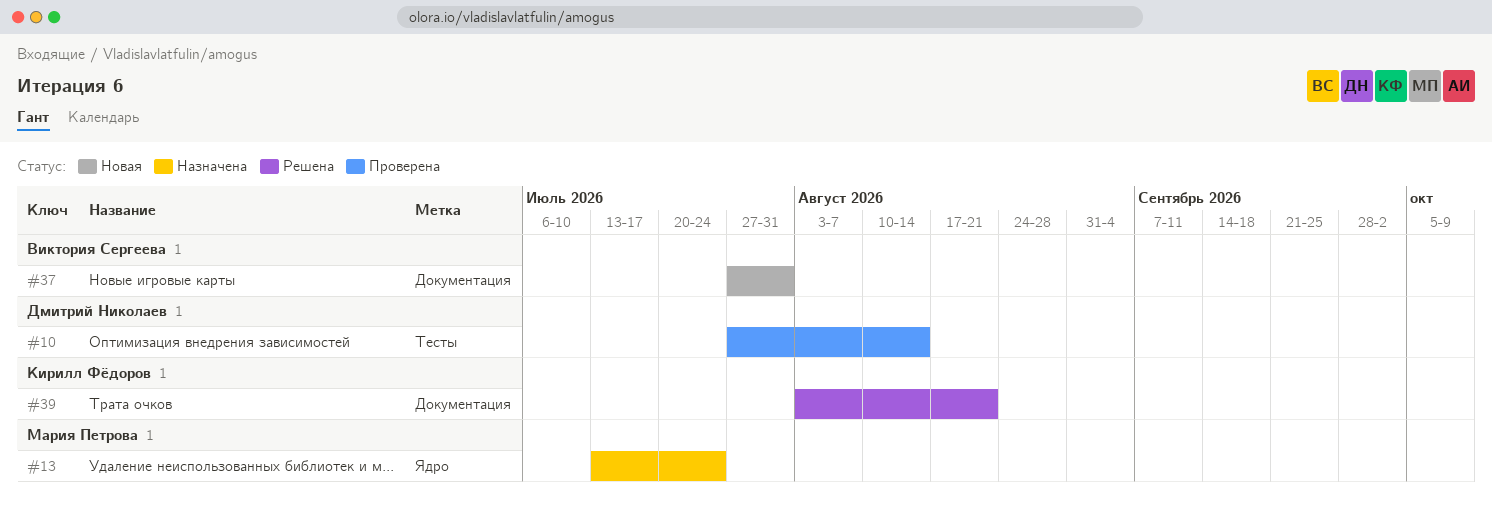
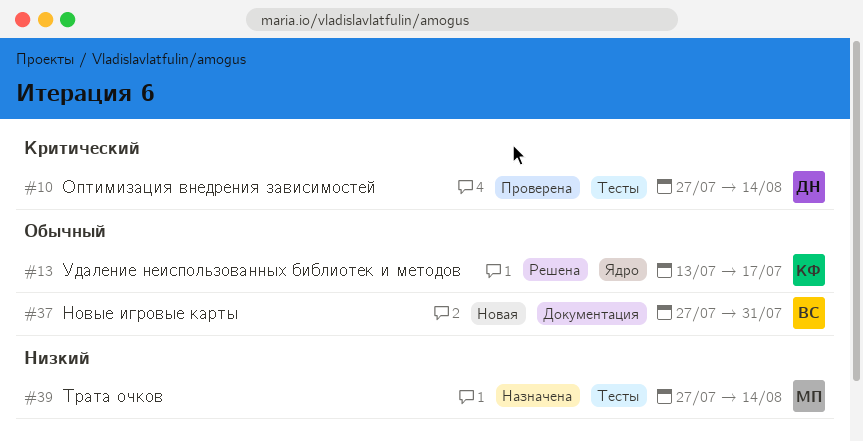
#13, status: Назначена -> Решена
#13, owner: Мария Петрова -> Кирилл Фёдоров
#13, due: Jul 24 -> Jul 17
#39, status: Решена -> Назначена
#39, owner: Кирилл Фёдоров -> Мария Петрова
#39, label: Документация -> Тесты
#39, start: Aug 3 -> Jul 27
#39, due: Aug 21 -> Aug 14

